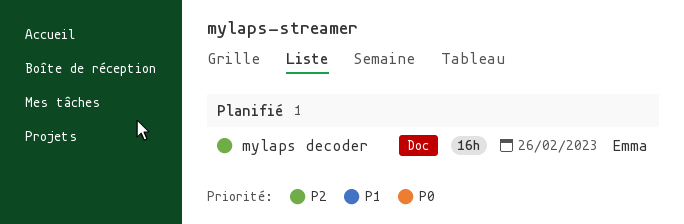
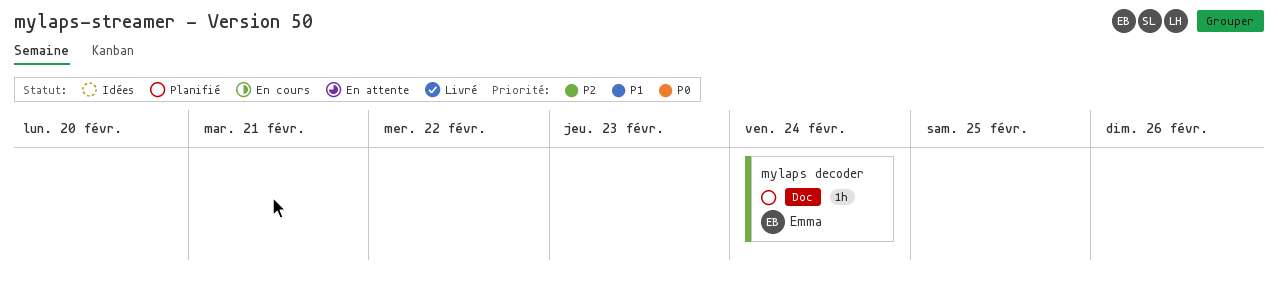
mylaps decoder, estimate: 16h -> 1h
mylaps decoder, due: Feb 26 -> Feb 24

